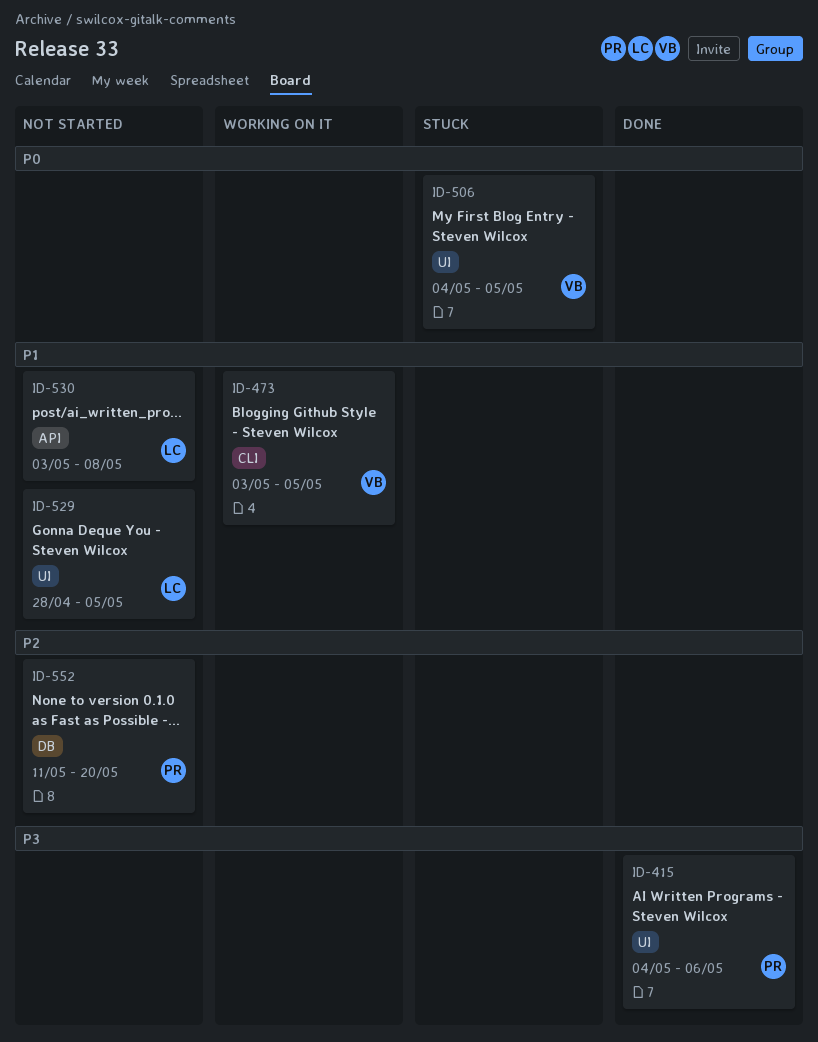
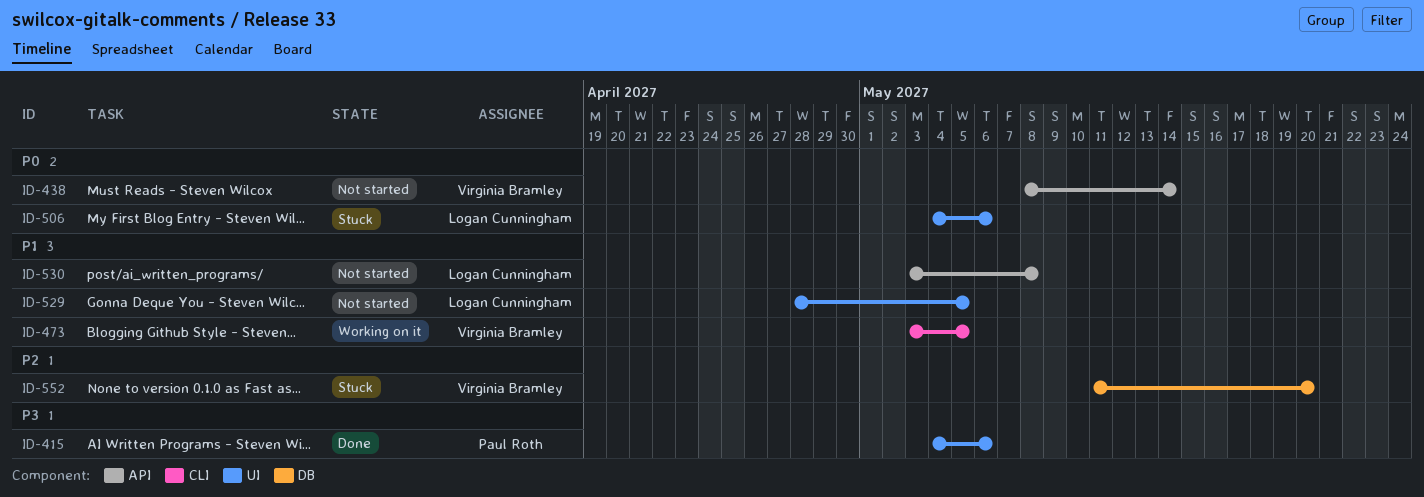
ID-438: none -> present
ID-506, owner: Virginia Bramley -> Logan Cunningham
ID-506, due: May 5 -> May 6
ID-552, status: Not started -> Stuck
ID-552, owner: Paul Roth -> Virginia Bramley

